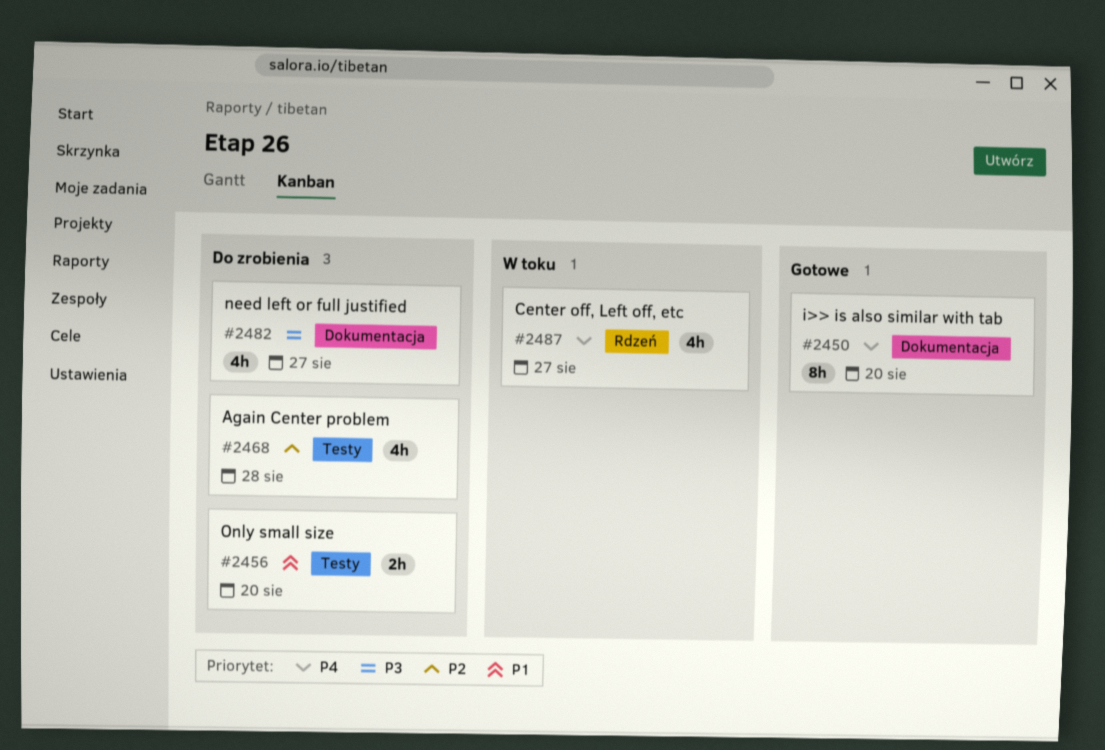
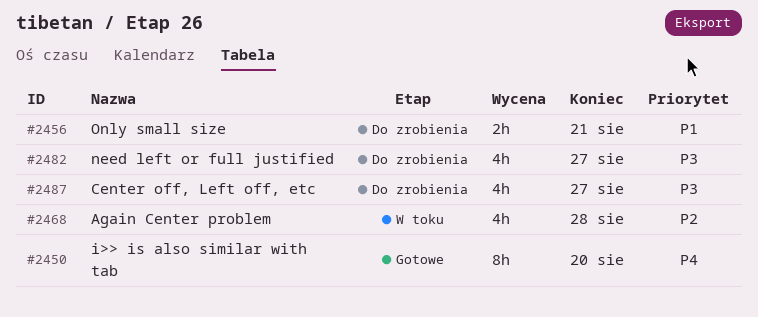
#2456, due: Aug 20 -> Aug 21
#2468, status: Do zrobienia -> W toku
#2487, status: W toku -> Do zrobienia
#2487, priority: P4 -> P3

